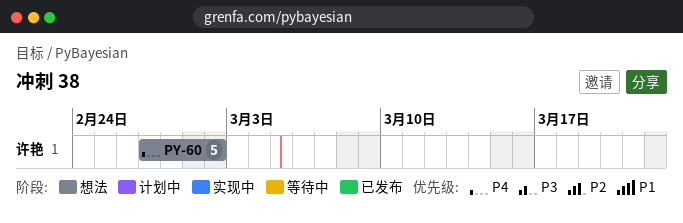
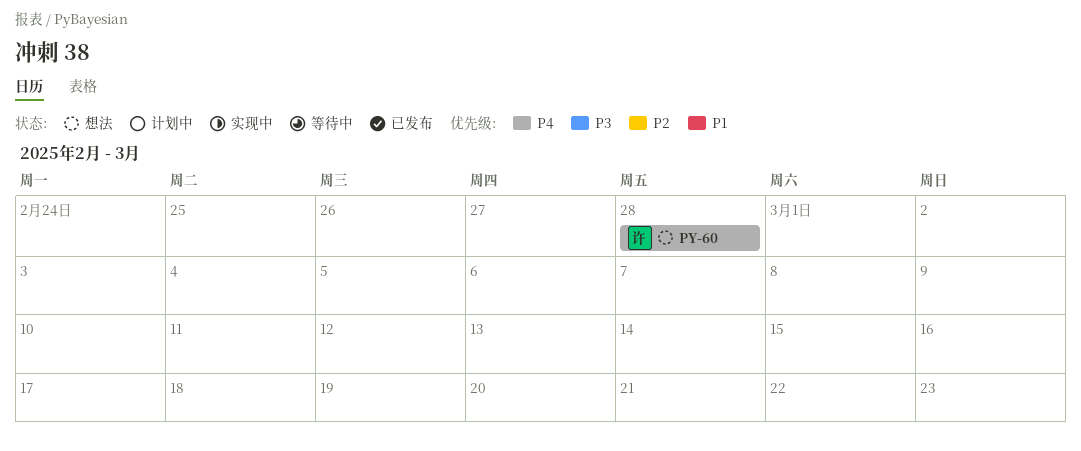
PY-60, start: Feb 27 -> Feb 28
PY-60, due: Mar 2 -> Feb 28

